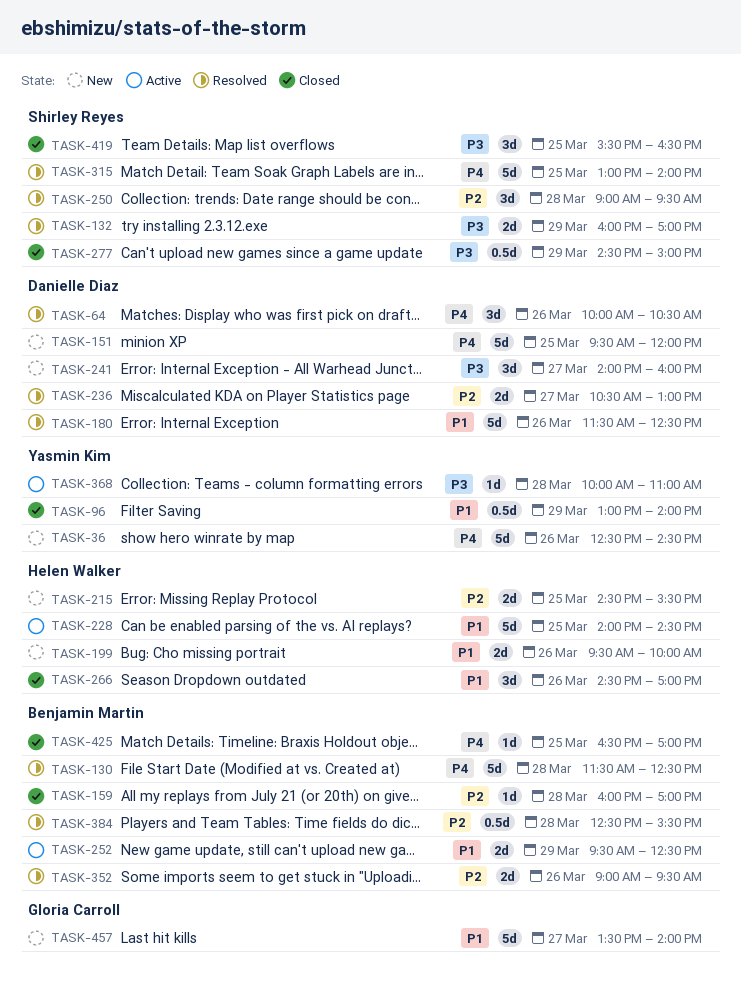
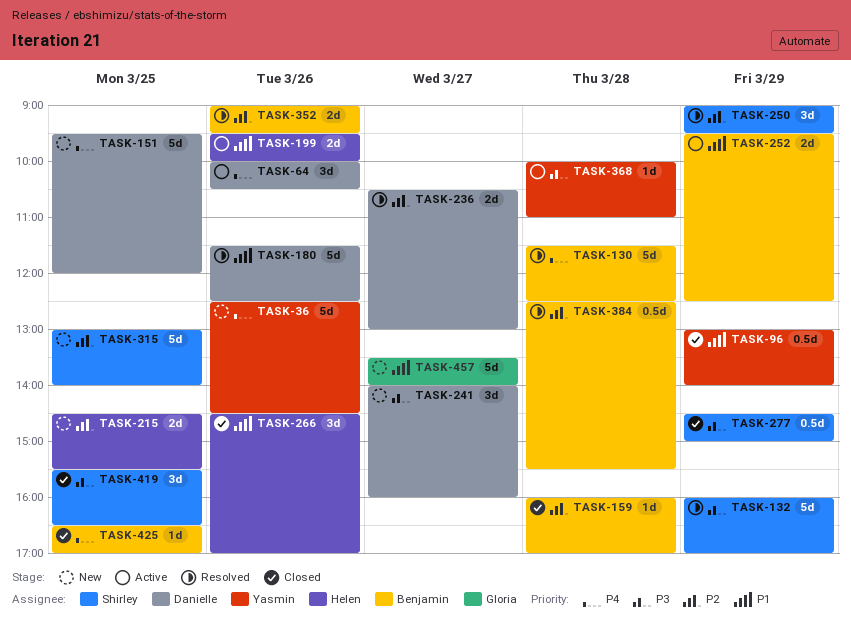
TASK-64, status: Resolved -> Active
TASK-132, estimate: 2d -> 5d
TASK-199, status: New -> Active
TASK-228: present -> none
TASK-250, day: Mar 28 -> Mar 29
TASK-315, status: Resolved -> New
TASK-315, priority: P4 -> P2

